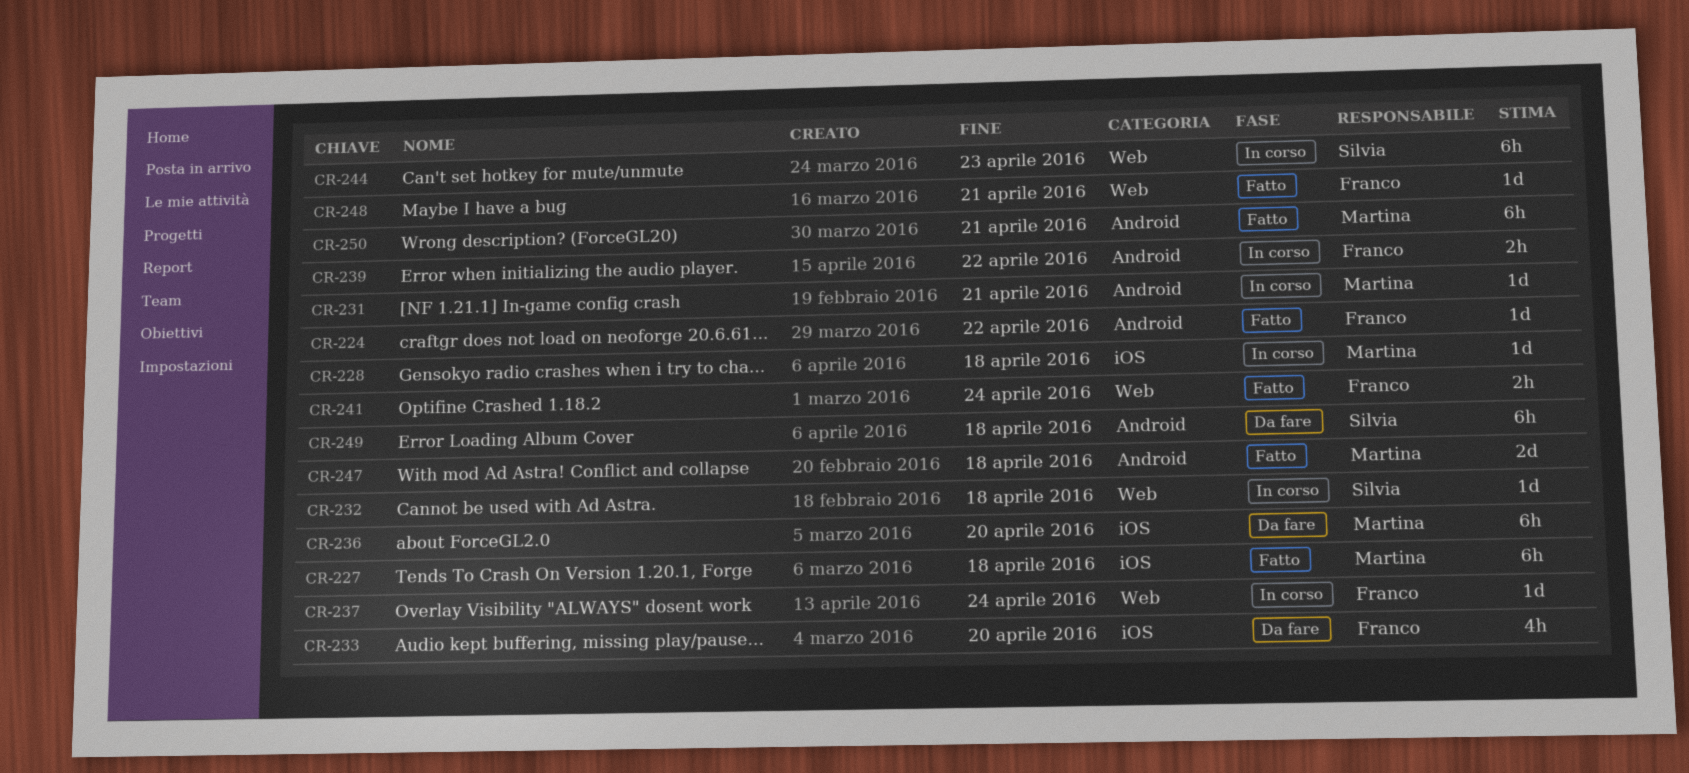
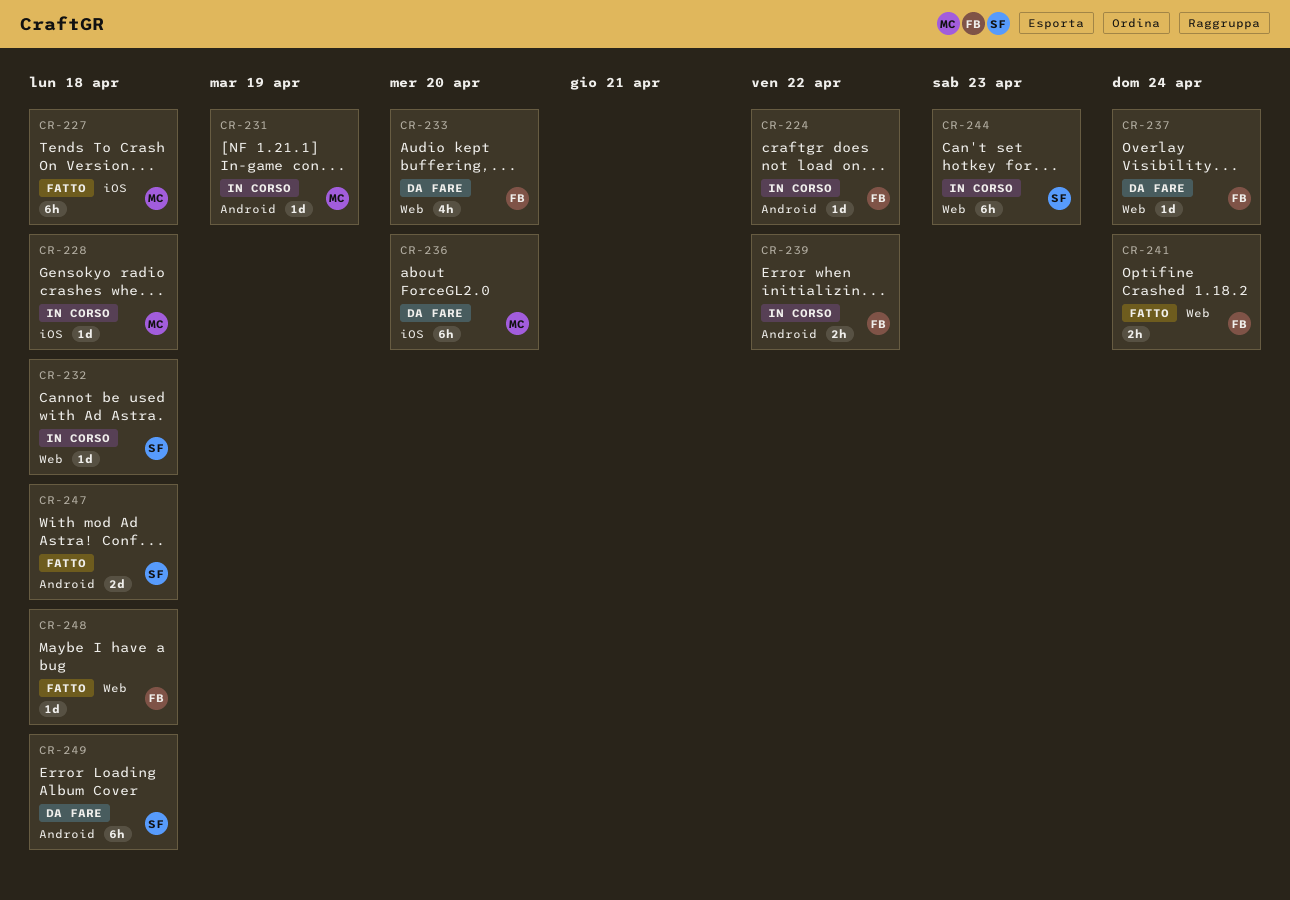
CR-224, status: Fatto -> In corso
CR-231, due: Apr 21 -> Apr 19
CR-233, label: iOS -> Web
CR-237, status: In corso -> Da fare
CR-247, owner: Martina -> Silvia
CR-248, due: Apr 21 -> Apr 18
CR-250: present -> none

